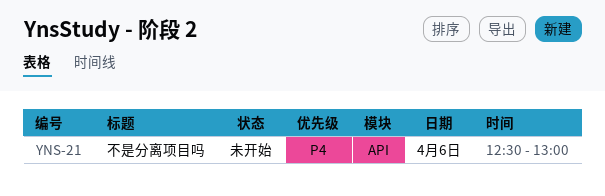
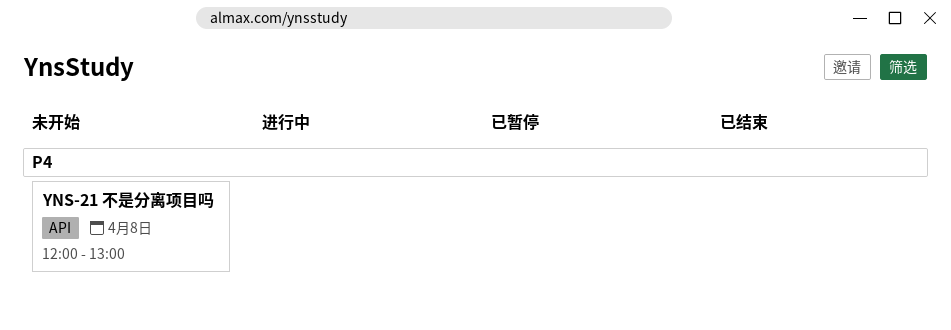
YNS-21, day: Apr 6 -> Apr 8
YNS-21, begins: 12:30 -> 12:00

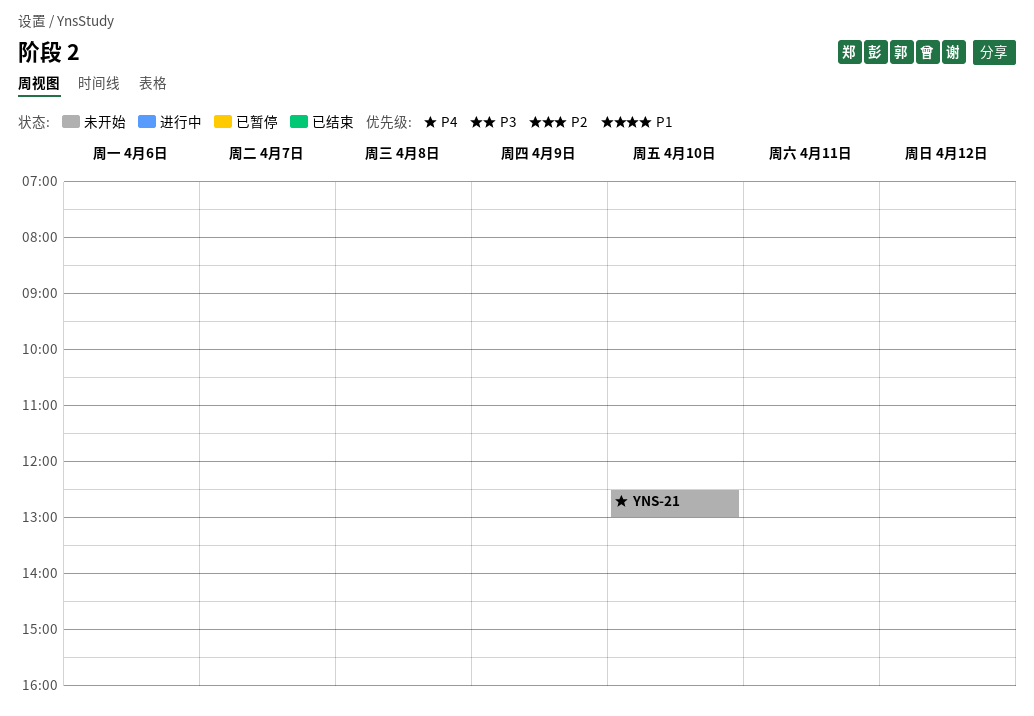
YNS-21, day: Apr 8 -> Apr 10
YNS-21, begins: 12:00 -> 12:30

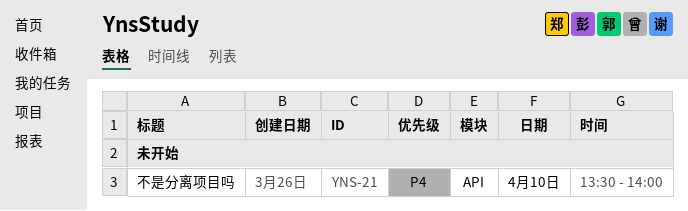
YNS-21, begins: 12:30 -> 13:30
YNS-21, ends: 13:00 -> 14:00

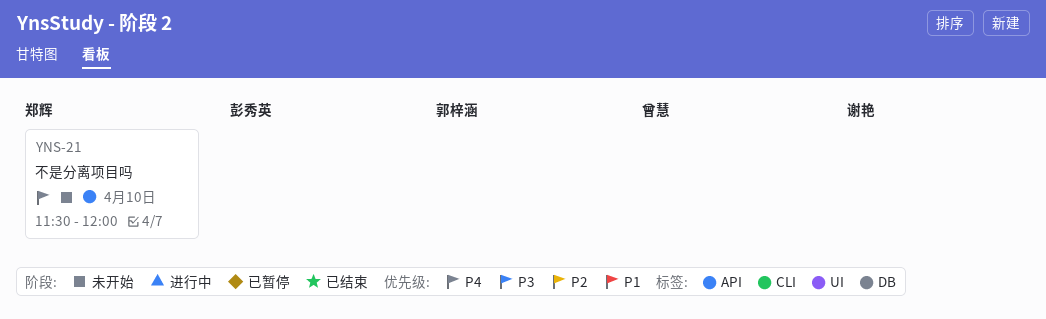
YNS-21, begins: 13:30 -> 11:30
YNS-21, ends: 14:00 -> 12:00

